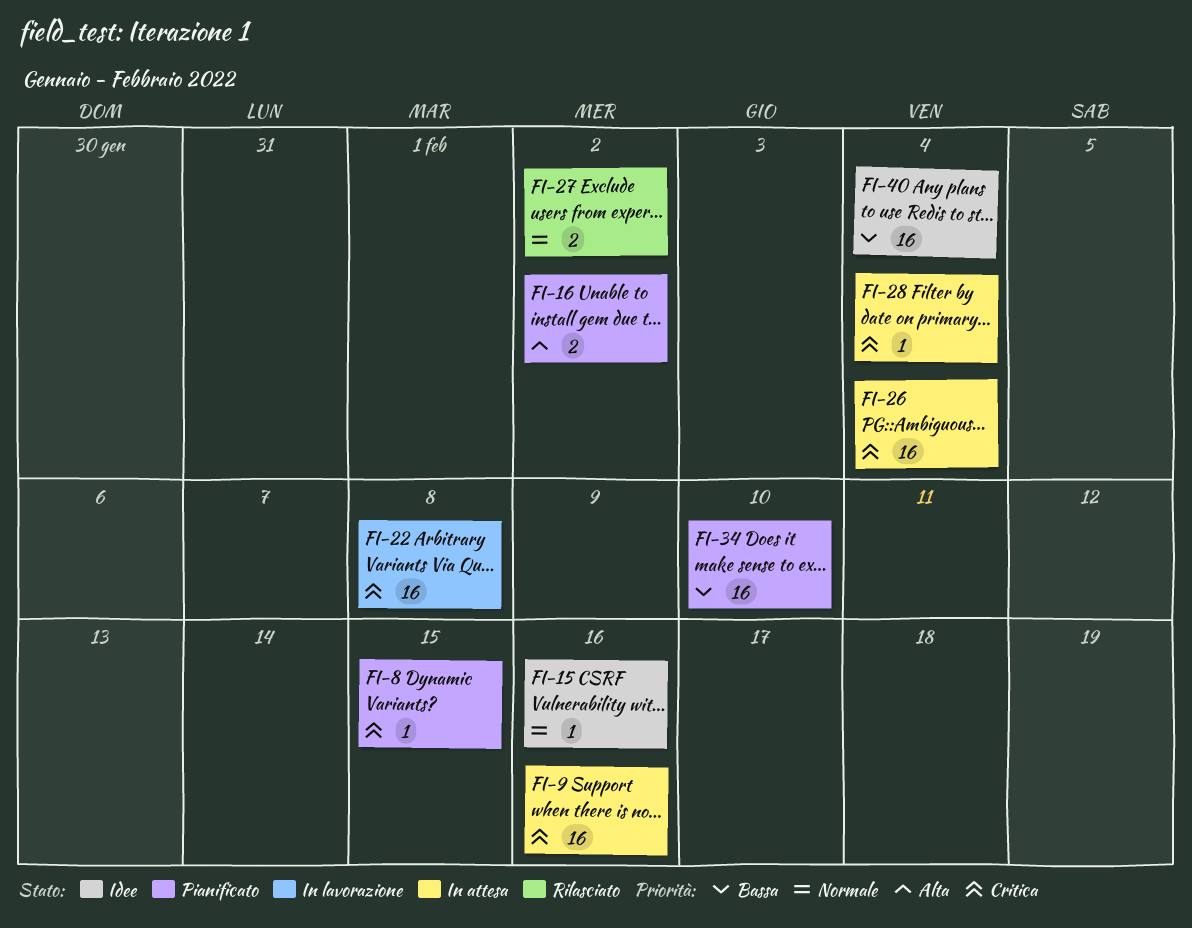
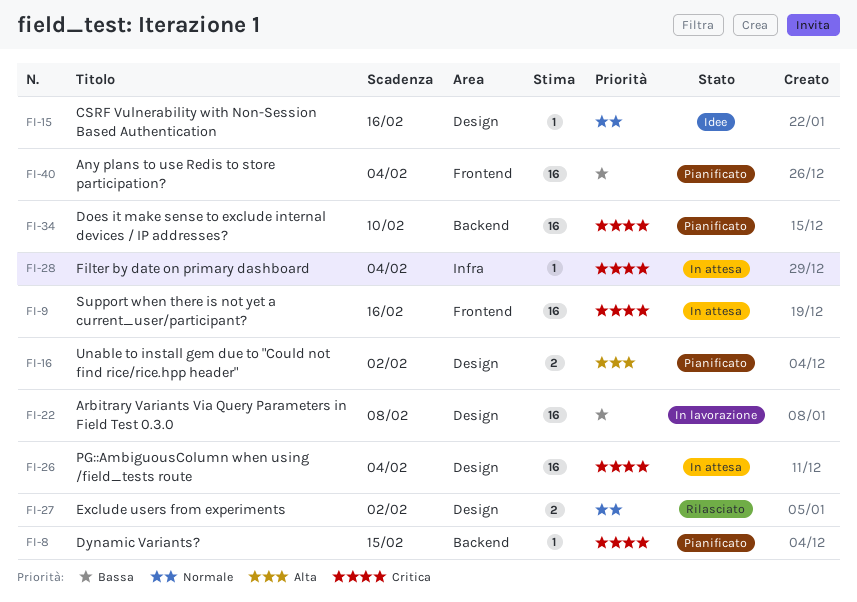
FI-22, priority: Critica -> Bassa
FI-34, priority: Bassa -> Critica
FI-40, status: Idee -> Pianificato

